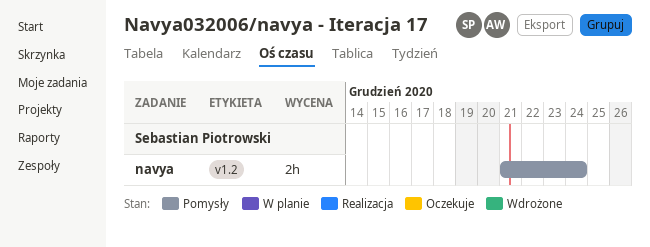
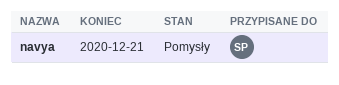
navya, due: Dec 24 -> Dec 21

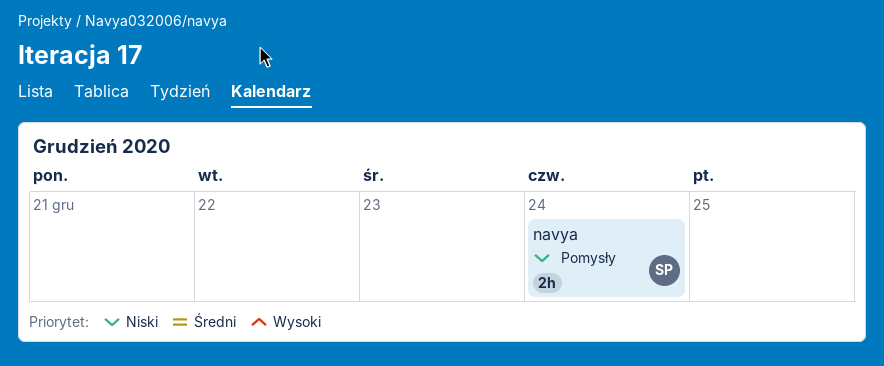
navya, due: Dec 21 -> Dec 24

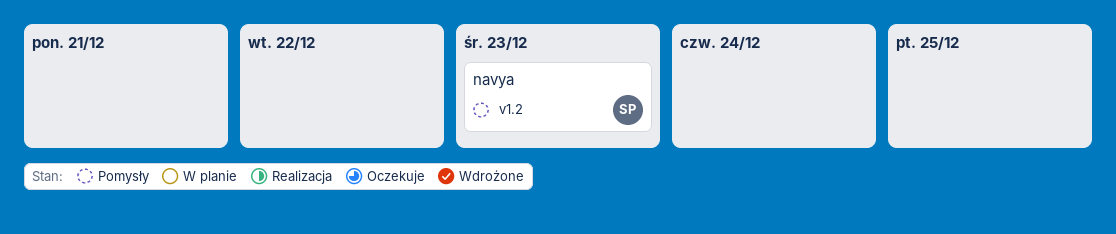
navya, due: Dec 24 -> Dec 23

